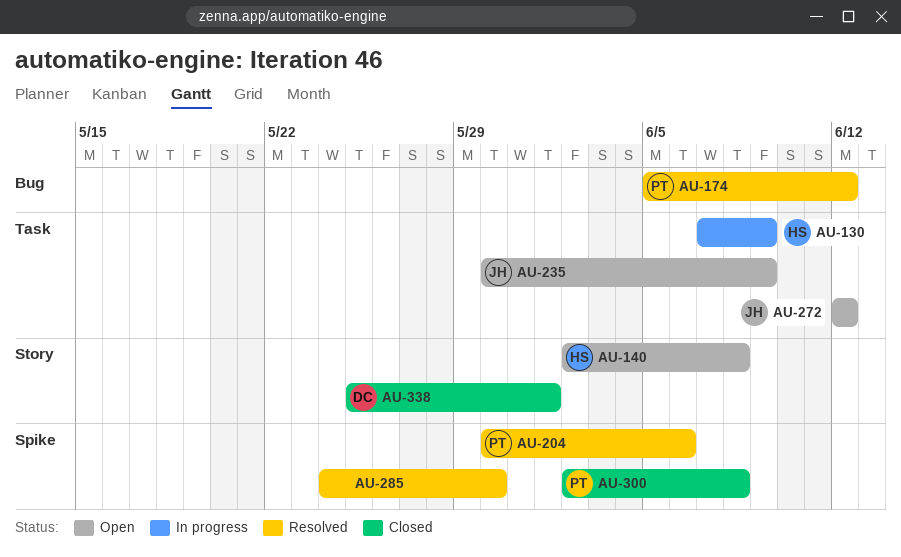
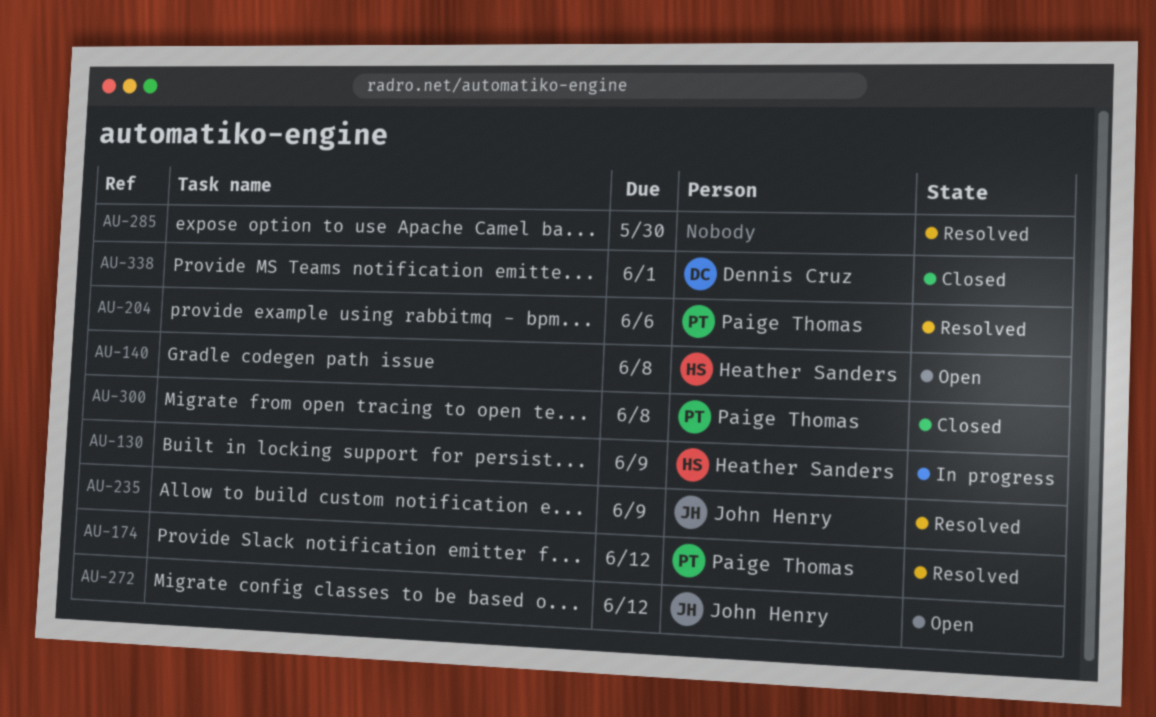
AU-235, status: Open -> Resolved

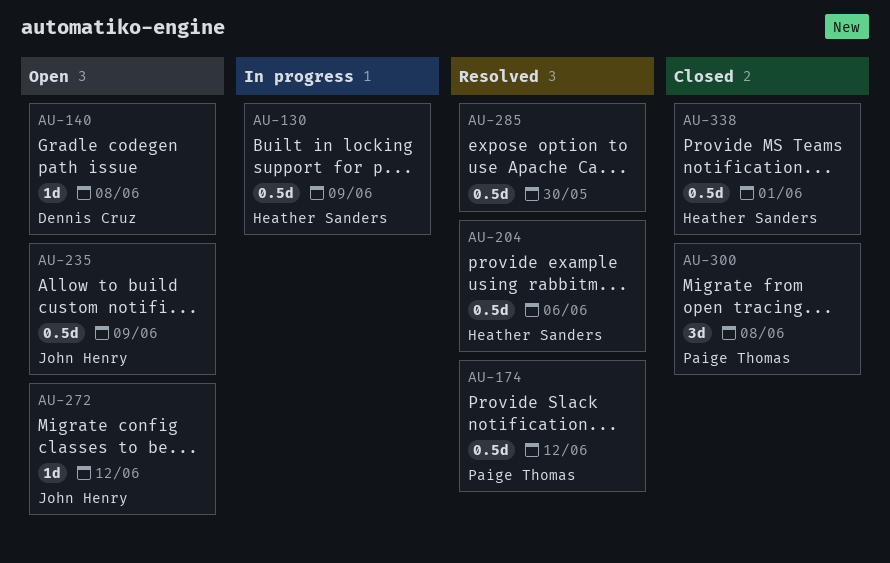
AU-140, owner: Heather Sanders -> Dennis Cruz
AU-204, owner: Paige Thomas -> Heather Sanders
AU-235, status: Resolved -> Open
AU-338, owner: Dennis Cruz -> Heather Sanders

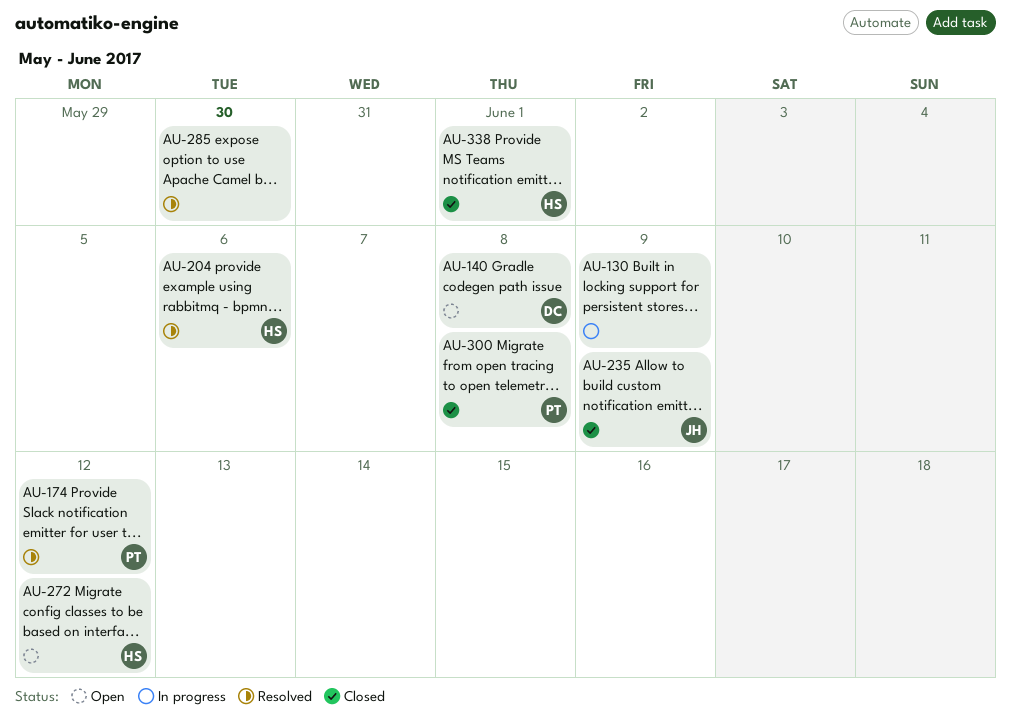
AU-130, owner: Heather Sanders -> none
AU-235, status: Open -> Closed
AU-272, owner: John Henry -> Heather Sanders

